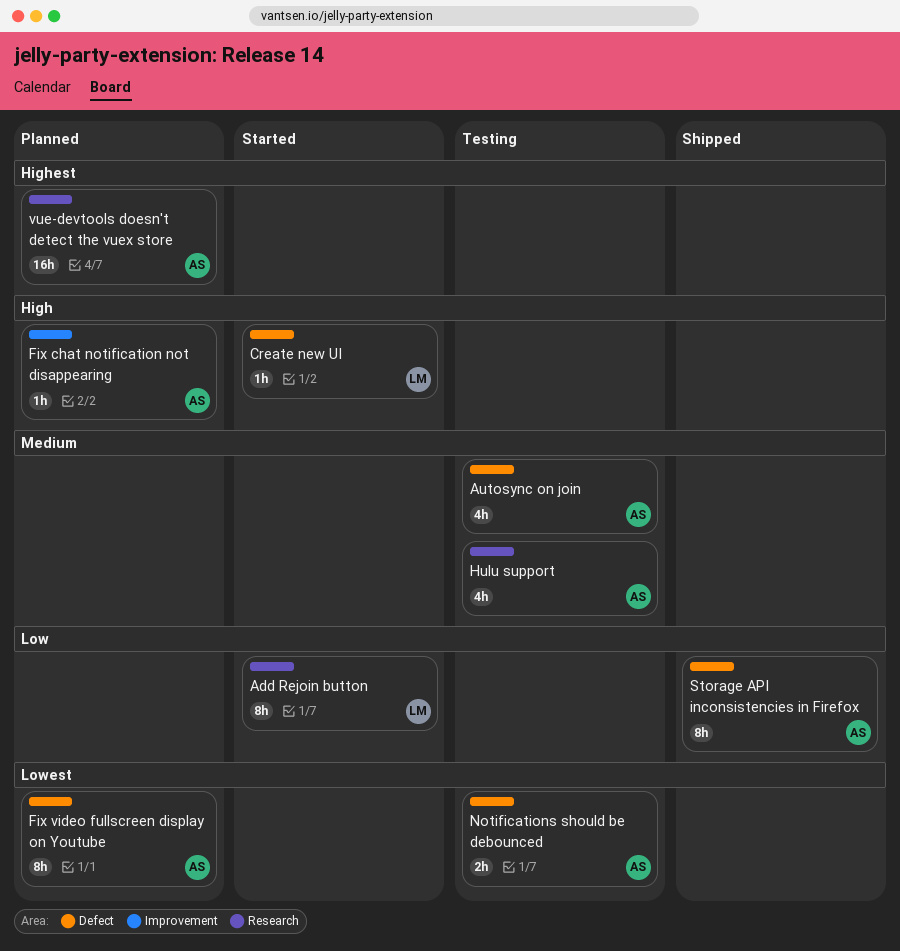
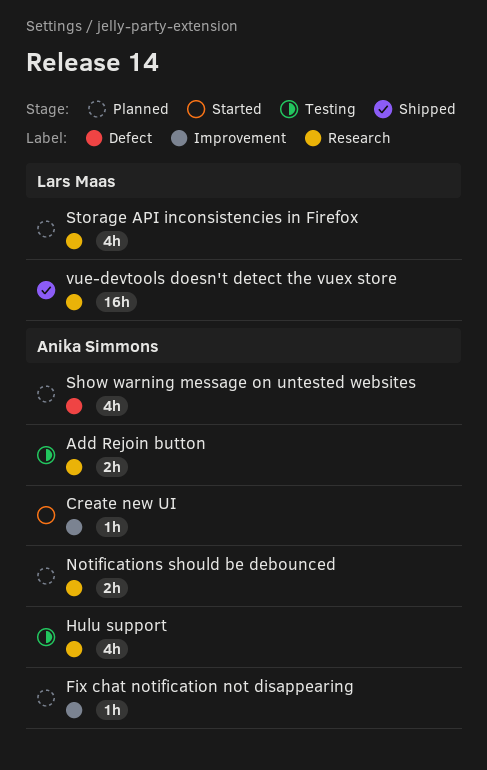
Add Rejoin button, status: Started -> Testing
Add Rejoin button, owner: Lars Maas -> Anika Simmons
Add Rejoin button, estimate: 8h -> 2h
Autosync on join: present -> none
Create new UI, owner: Lars Maas -> Anika Simmons
Create new UI, label: Defect -> Improvement
Fix video fullscreen display on Youtube: present -> none
Notifications should be debounced, status: Testing -> Planned
Notifications should be debounced, label: Defect -> Research
Show warning message on untested websites: none -> present
Storage API inconsistencies in Firefox, status: Shipped -> Planned
Storage API inconsistencies in Firefox, owner: Anika Simmons -> Lars Maas
Storage API inconsistencies in Firefox, label: Defect -> Research
Storage API inconsistencies in Firefox, estimate: 8h -> 4h
vue-devtools doesn't detect the vuex store, status: Planned -> Shipped
vue-devtools doesn't detect the vuex store, owner: Anika Simmons -> Lars Maas

